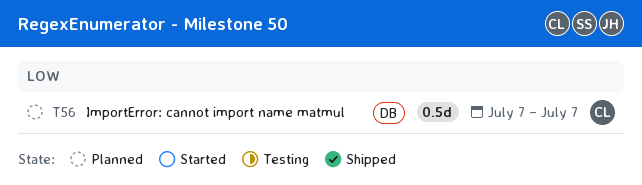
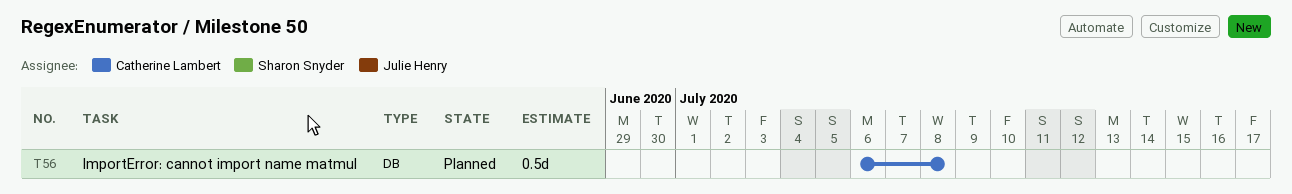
T56, start: Jul 7 -> Jul 6
T56, due: Jul 7 -> Jul 8

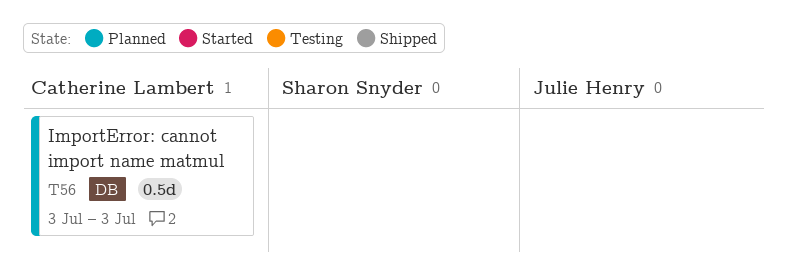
T56, start: Jul 6 -> Jul 3
T56, due: Jul 8 -> Jul 3

